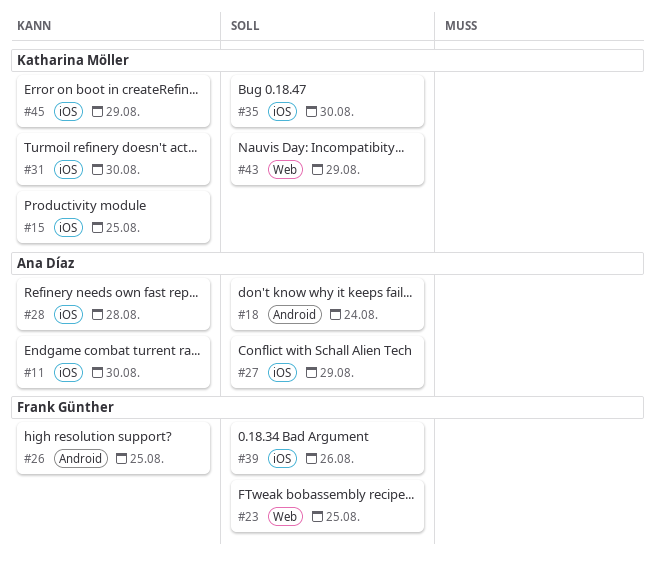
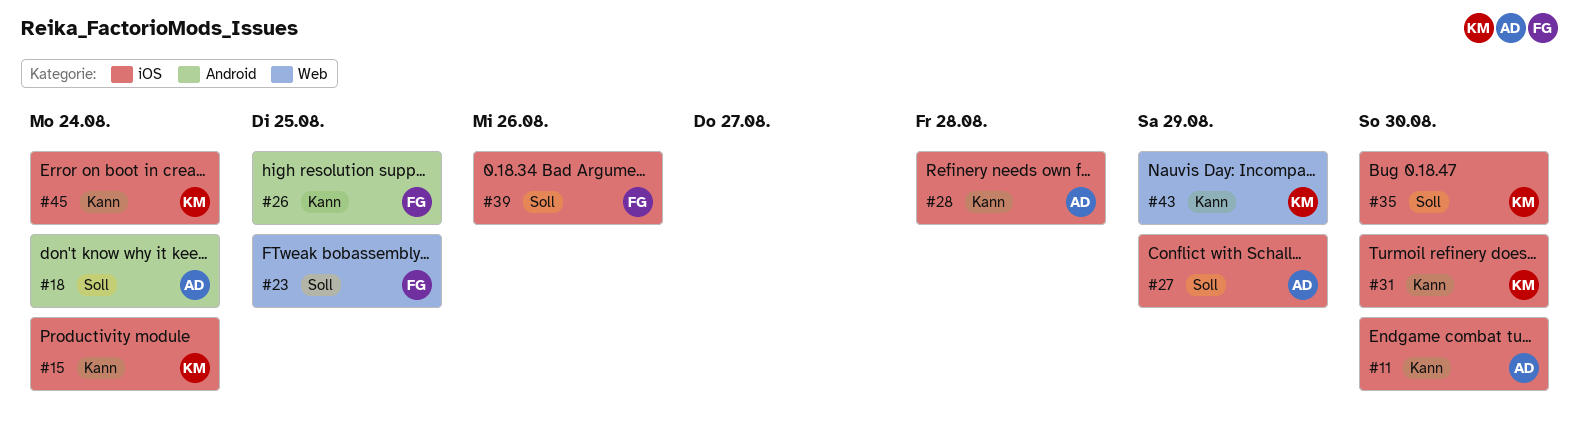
#15, due: Aug 25 -> Aug 24
#43, priority: Soll -> Kann
#45, due: Aug 29 -> Aug 24

